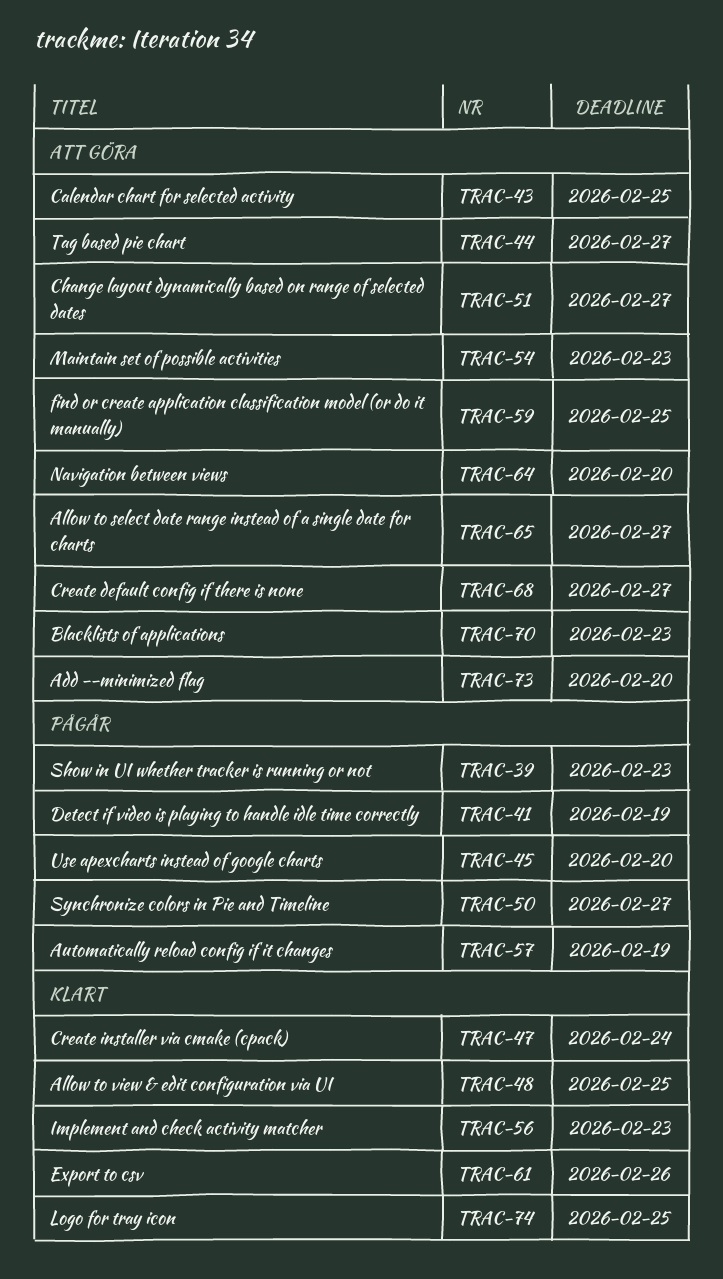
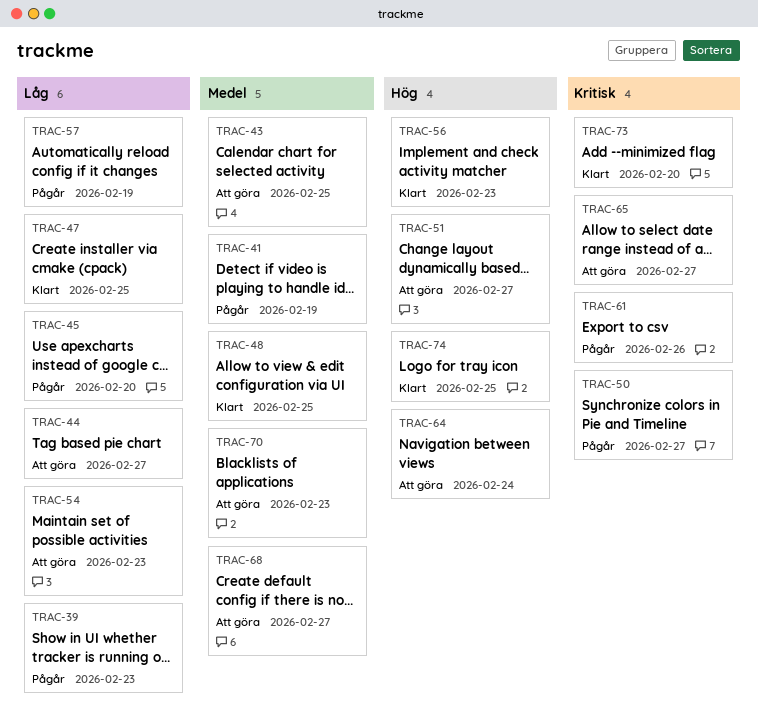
TRAC-47, due: Feb 24 -> Feb 25
TRAC-59: present -> none
TRAC-61, status: Klart -> Pågår
TRAC-64, due: Feb 20 -> Feb 24
TRAC-73, status: Att göra -> Klart

